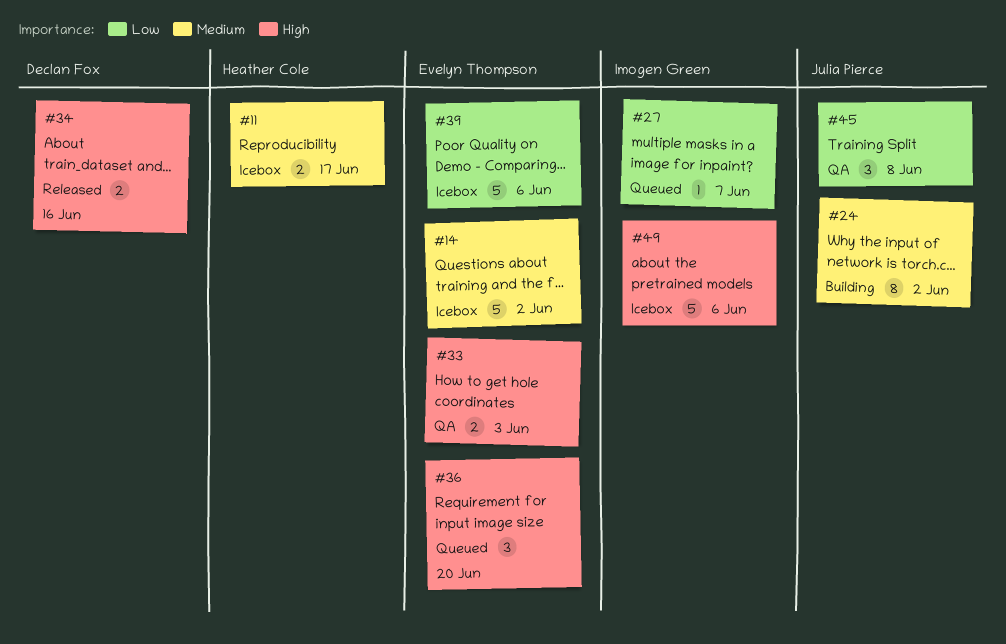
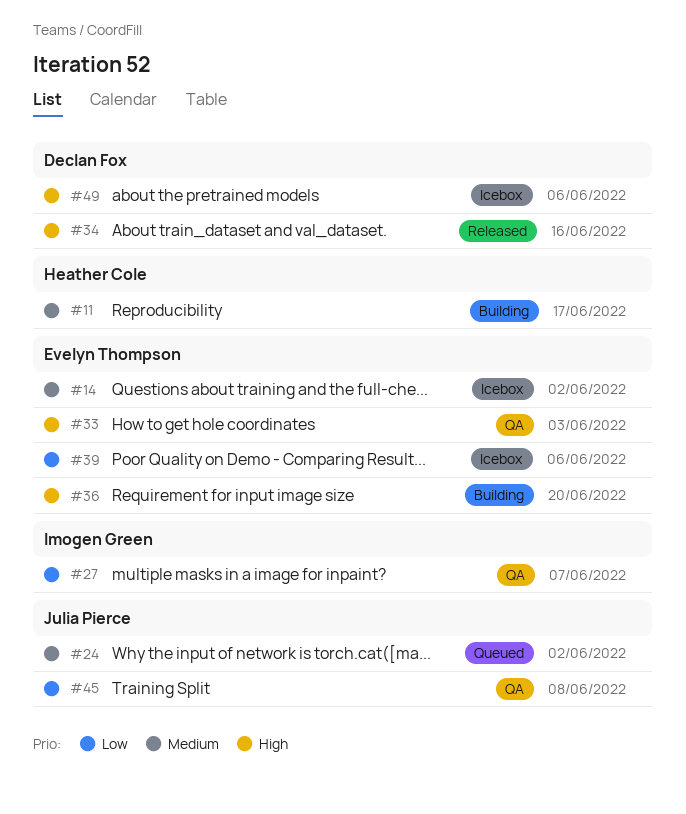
#11, status: Icebox -> Building
#24, status: Building -> Queued
#27, status: Queued -> QA
#36, status: Queued -> Building
#49, owner: Imogen Green -> Declan Fox

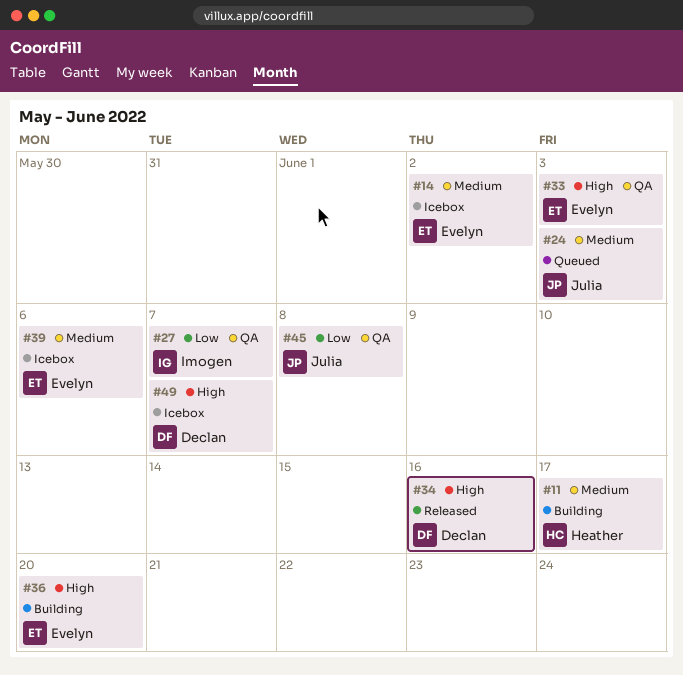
#24, due: Jun 2 -> Jun 3
#39, priority: Low -> Medium
#49, due: Jun 6 -> Jun 7

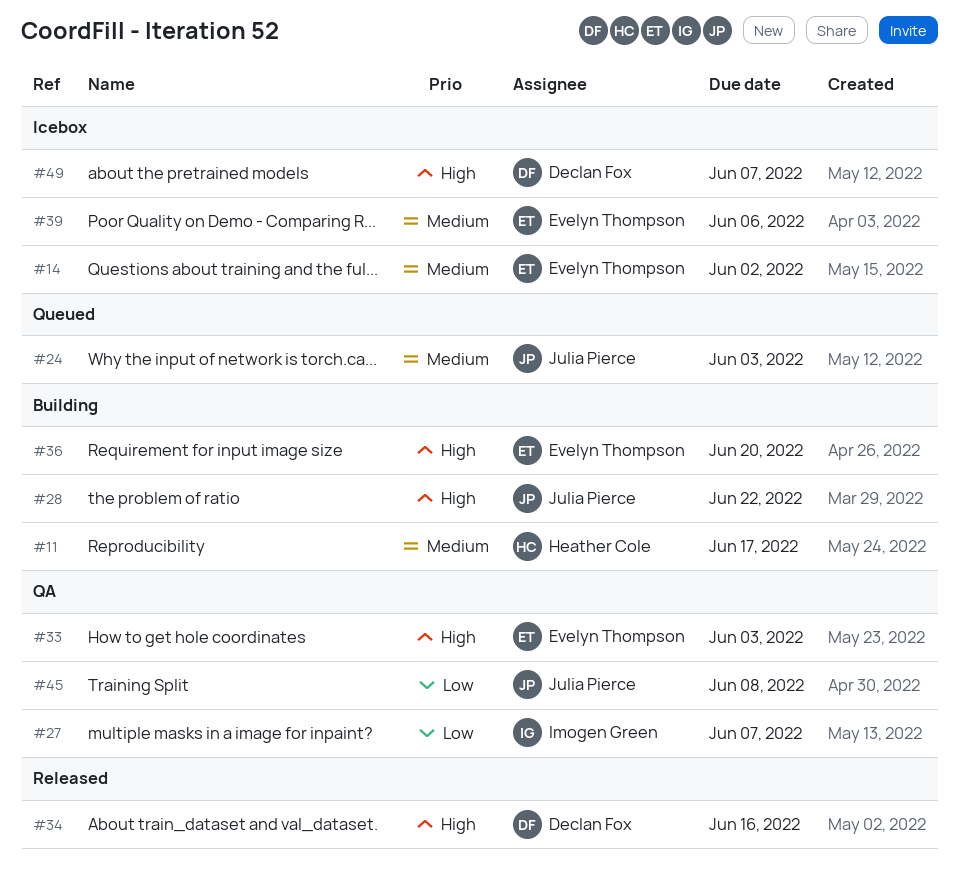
#28: none -> present

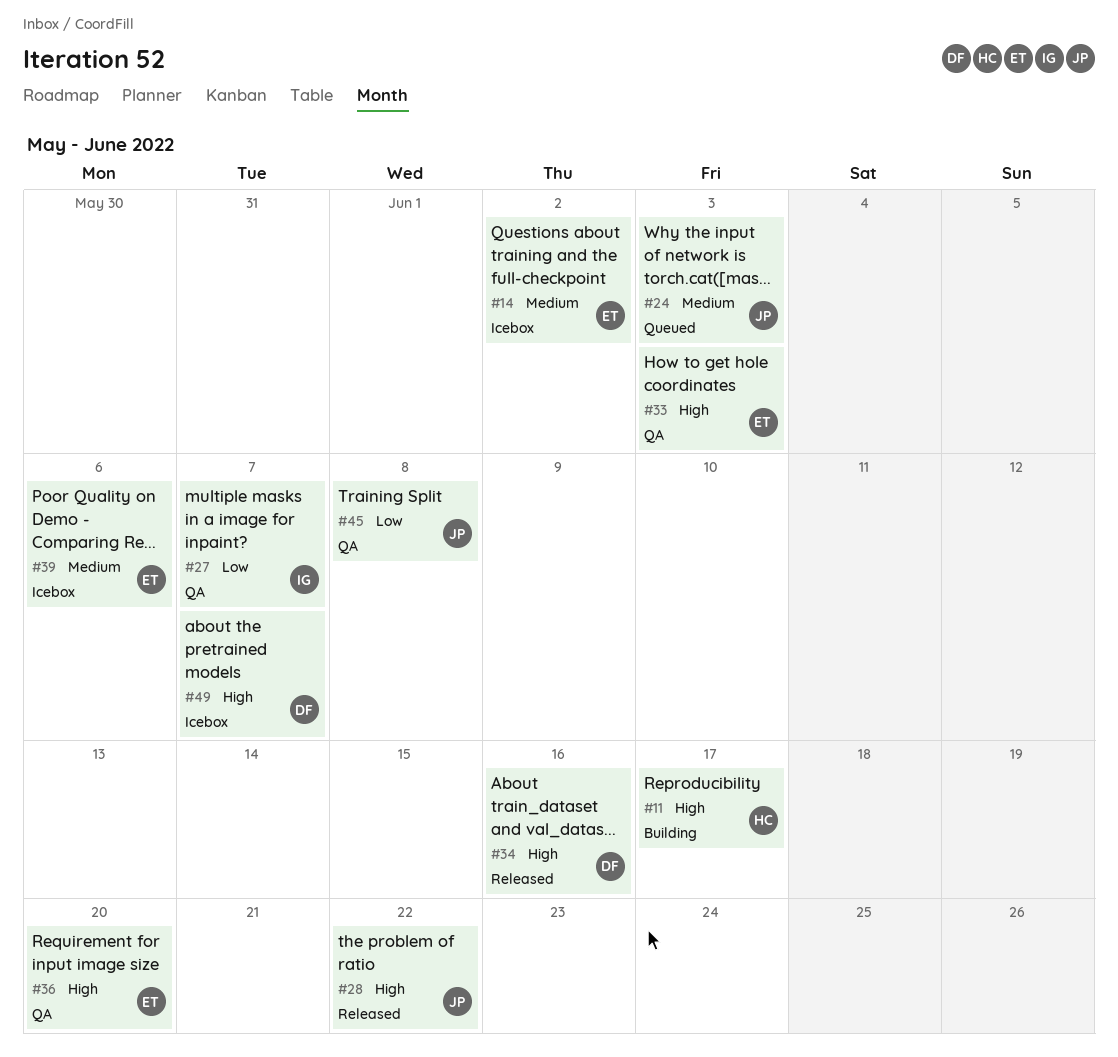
#11, priority: Medium -> High
#28, status: Building -> Released
#36, status: Building -> QA

